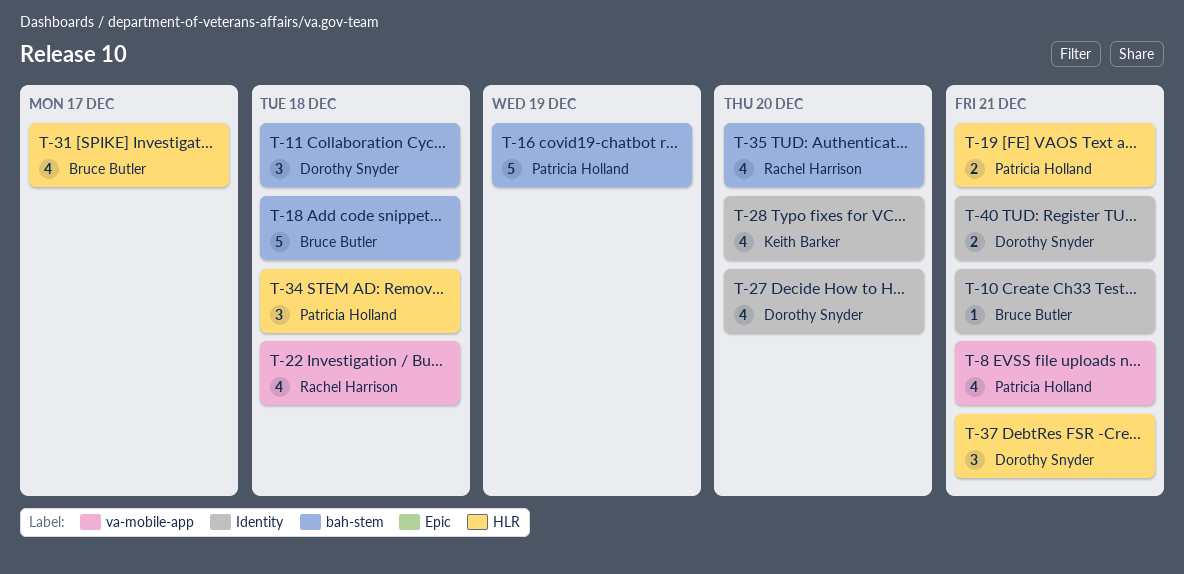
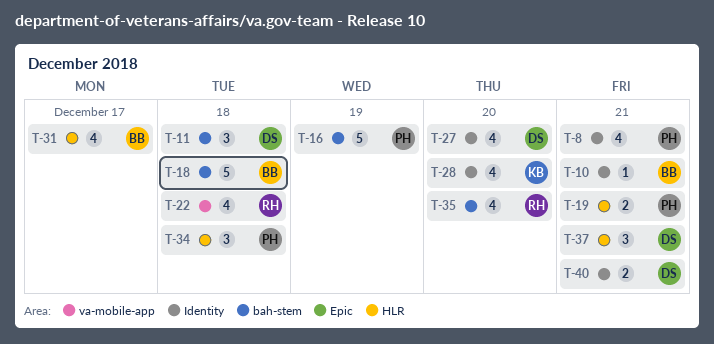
T-8, label: va-mobile-app -> Identity

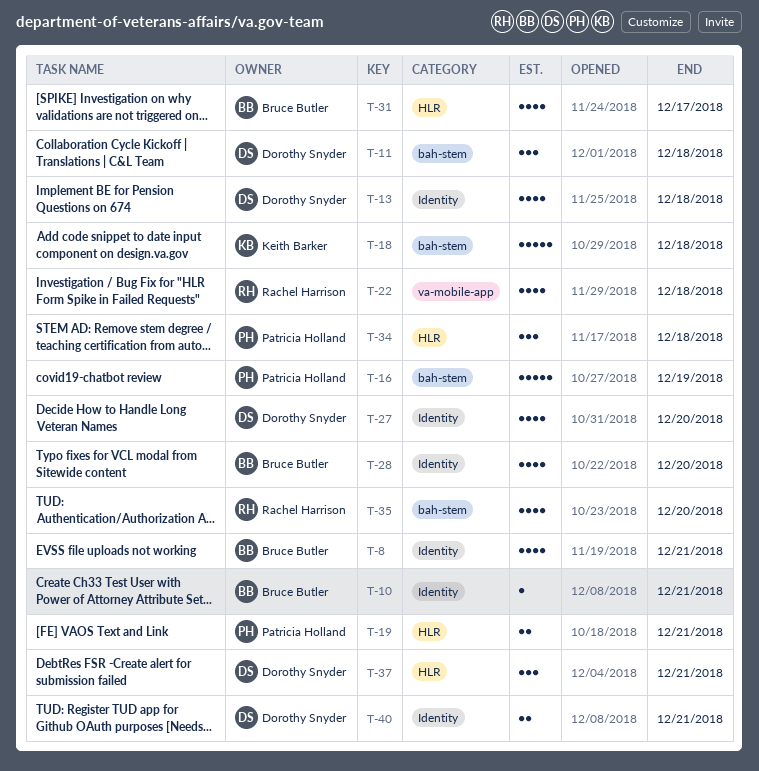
T-8, owner: Patricia Holland -> Bruce Butler
T-13: none -> present
T-18, owner: Bruce Butler -> Keith Barker
T-28, owner: Keith Barker -> Bruce Butler

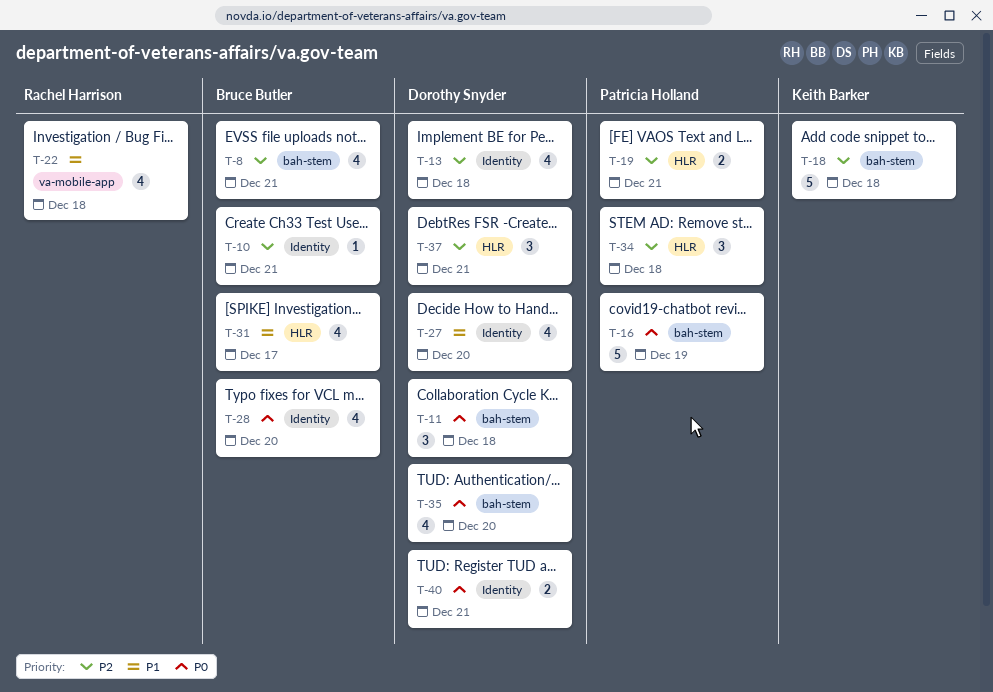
T-8, label: Identity -> bah-stem
T-35, owner: Rachel Harrison -> Dorothy Snyder

